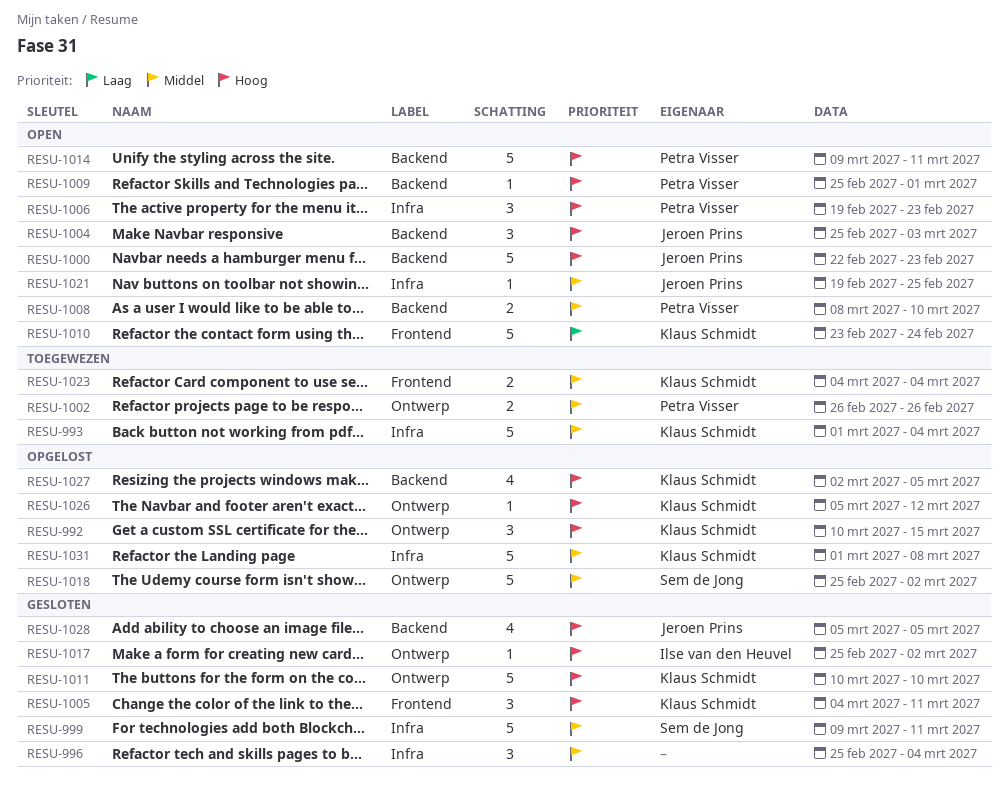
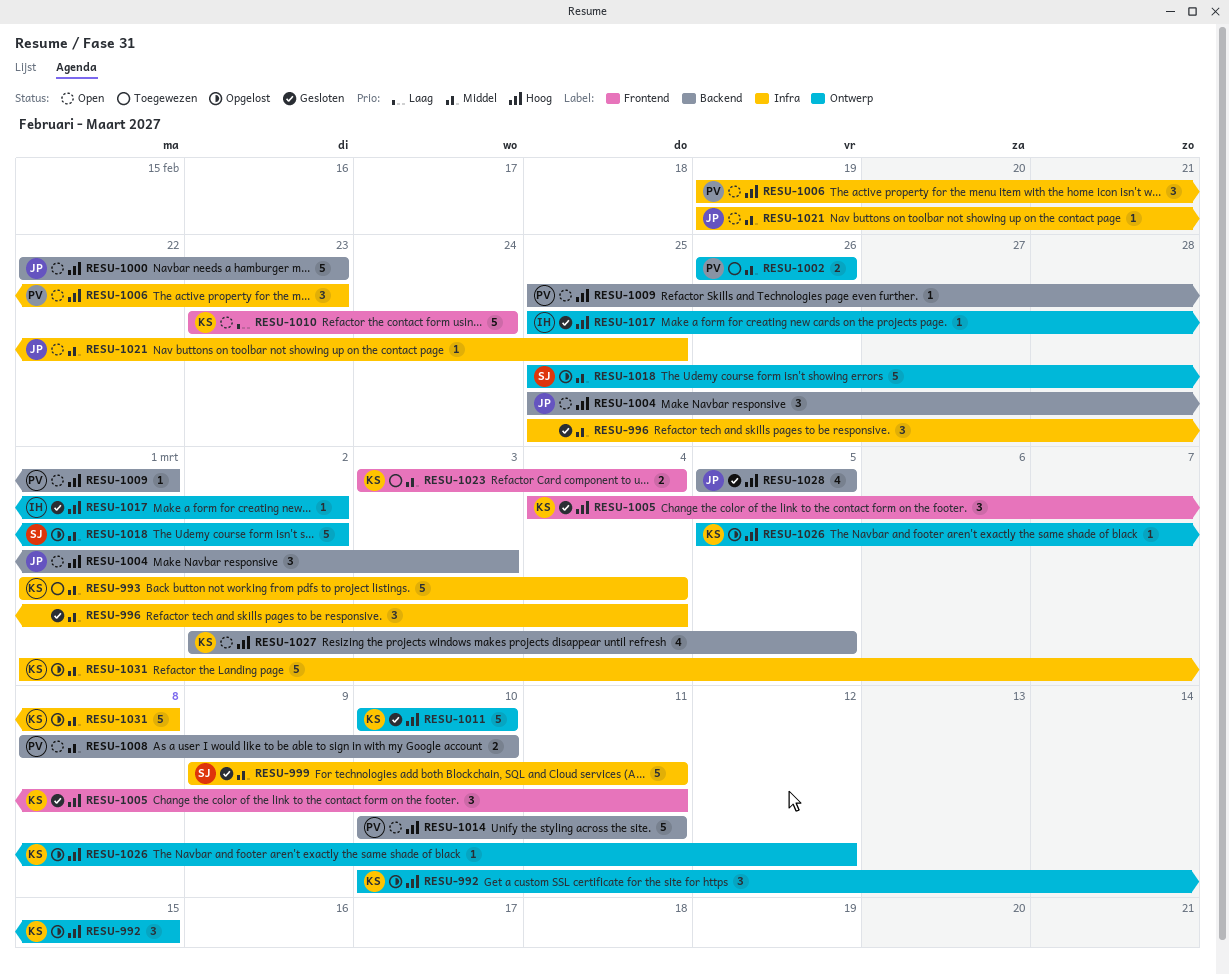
RESU-1014, start: Mar 9 -> Mar 10
RESU-1023, start: Mar 4 -> Mar 3
RESU-1027, status: Opgelost -> Open

